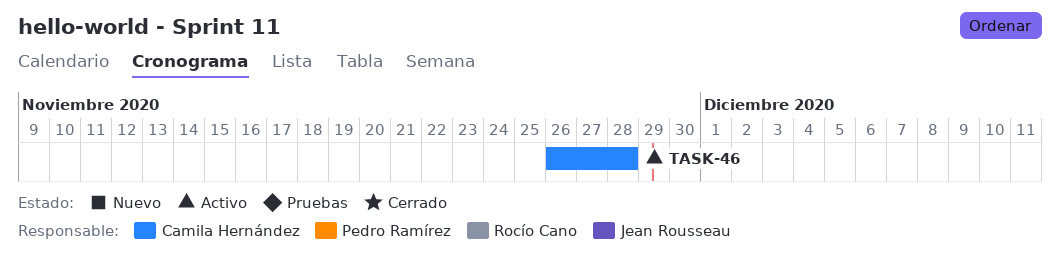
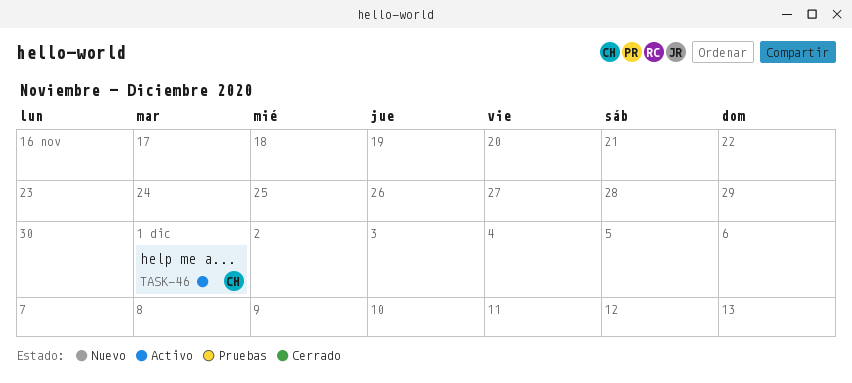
TASK-46, due: Nov 28 -> Dec 1

